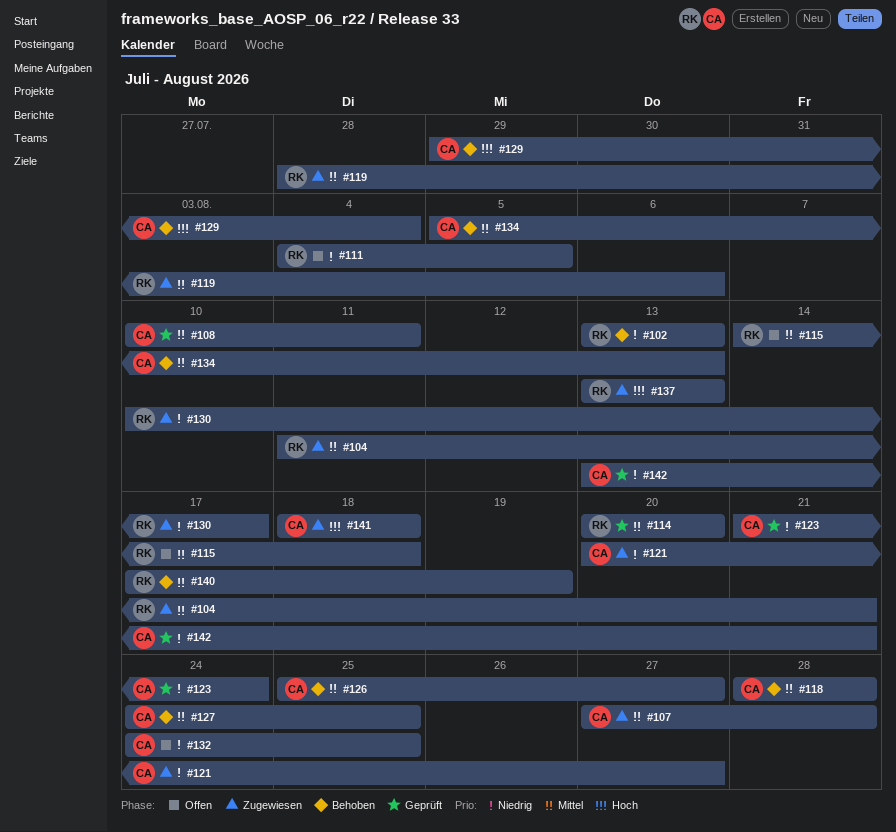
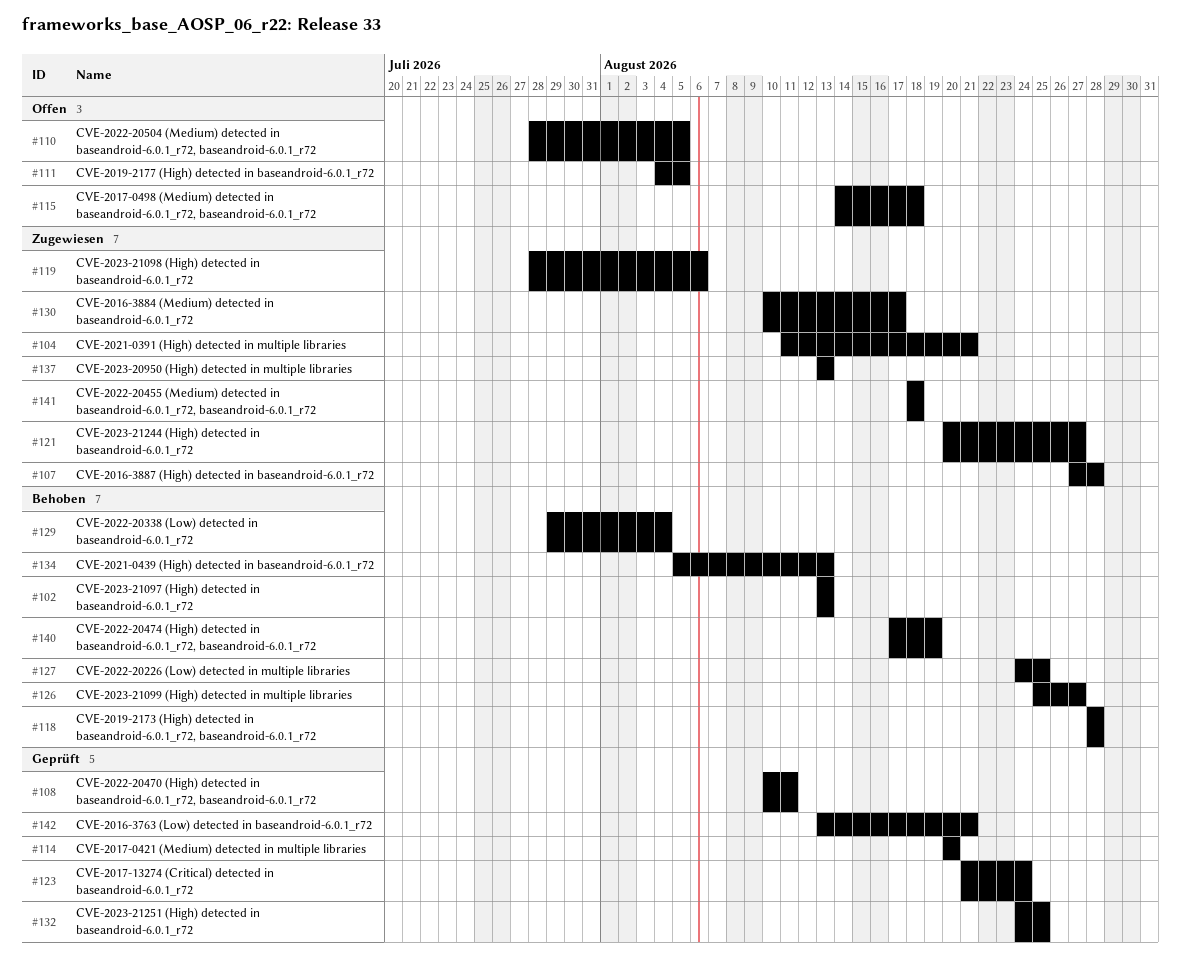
#110: none -> present
#132, status: Offen -> Geprüft

